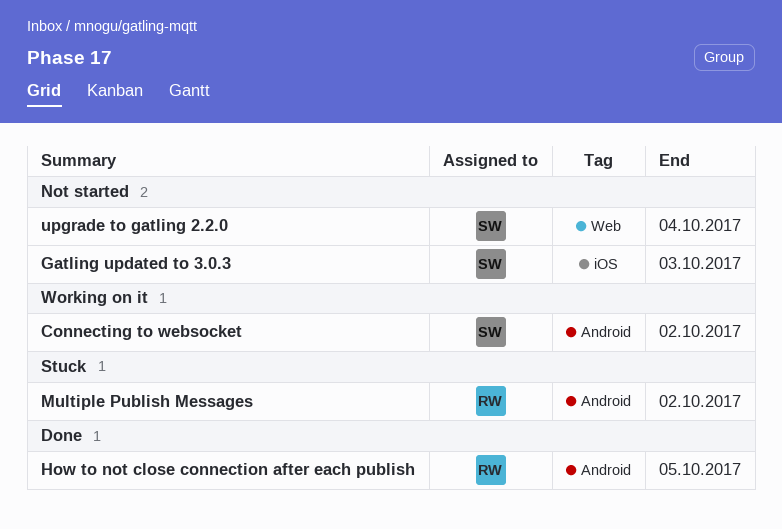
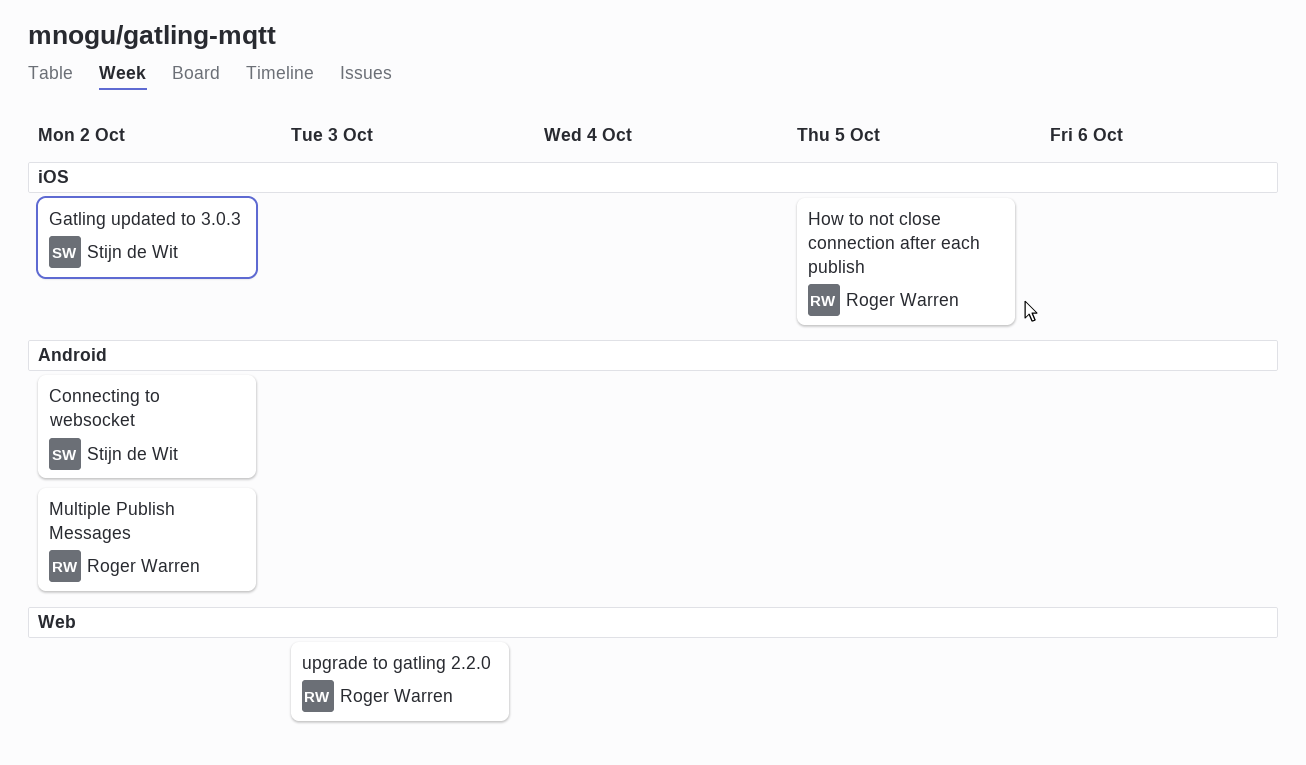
Gatling updated to 3.0.3, due: Oct 3 -> Oct 2
How to not close connection after each publish, label: Android -> iOS
upgrade to gatling 2.2.0, owner: Stijn de Wit -> Roger Warren
upgrade to gatling 2.2.0, due: Oct 4 -> Oct 3

